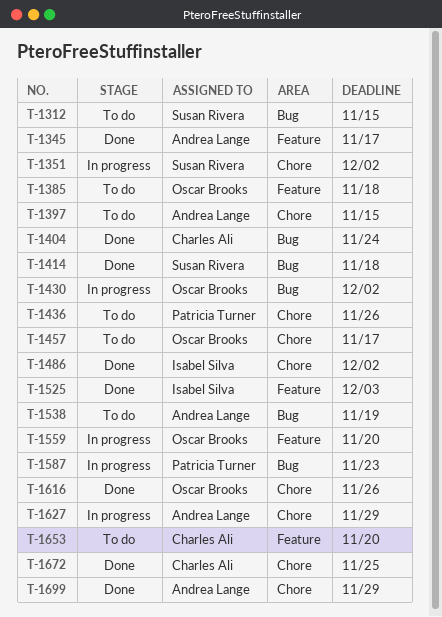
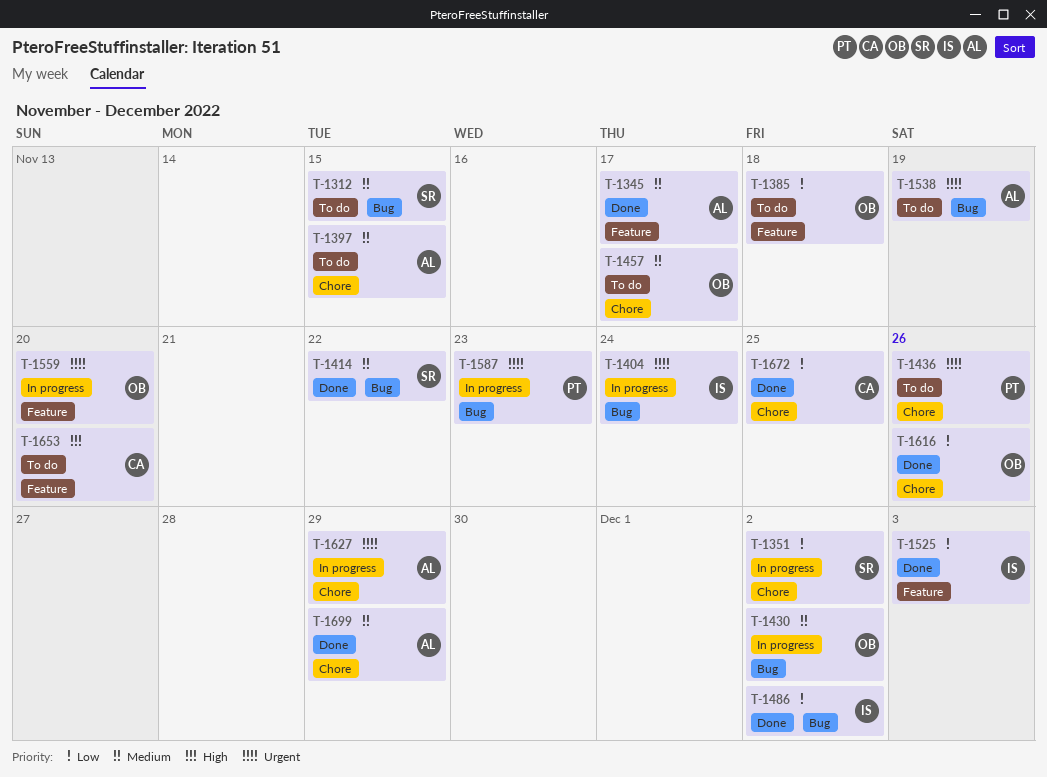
T-1404, status: Done -> In progress
T-1404, owner: Charles Ali -> Isabel Silva
T-1414, due: Nov 18 -> Nov 22
T-1486, label: Chore -> Bug

